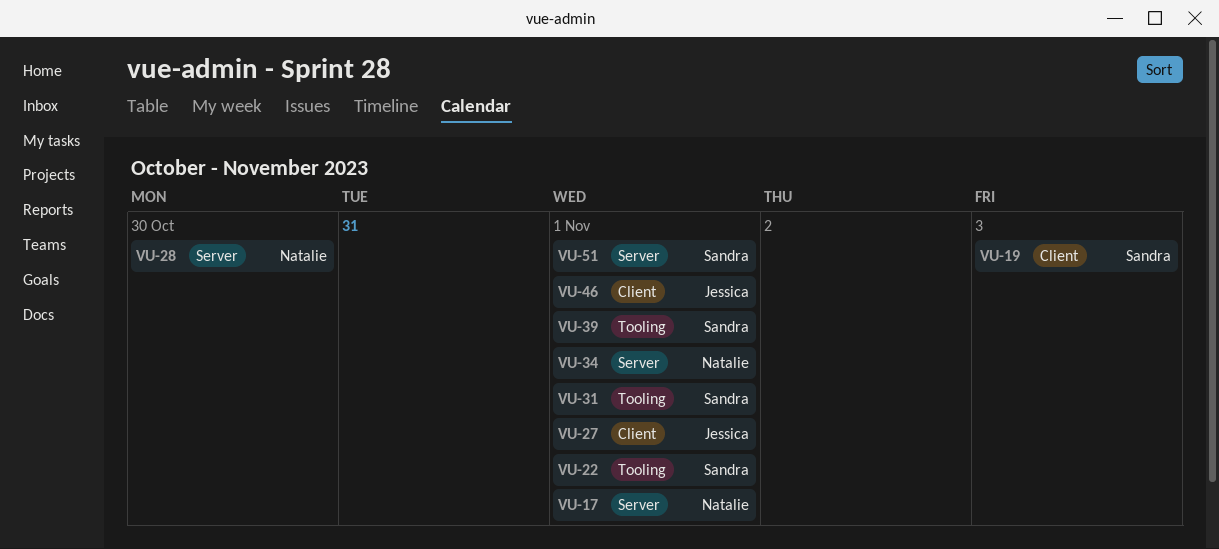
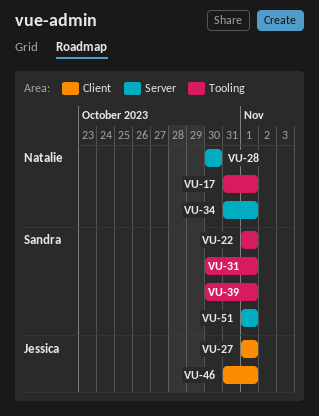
VU-17, label: Server -> Tooling
VU-19: present -> none

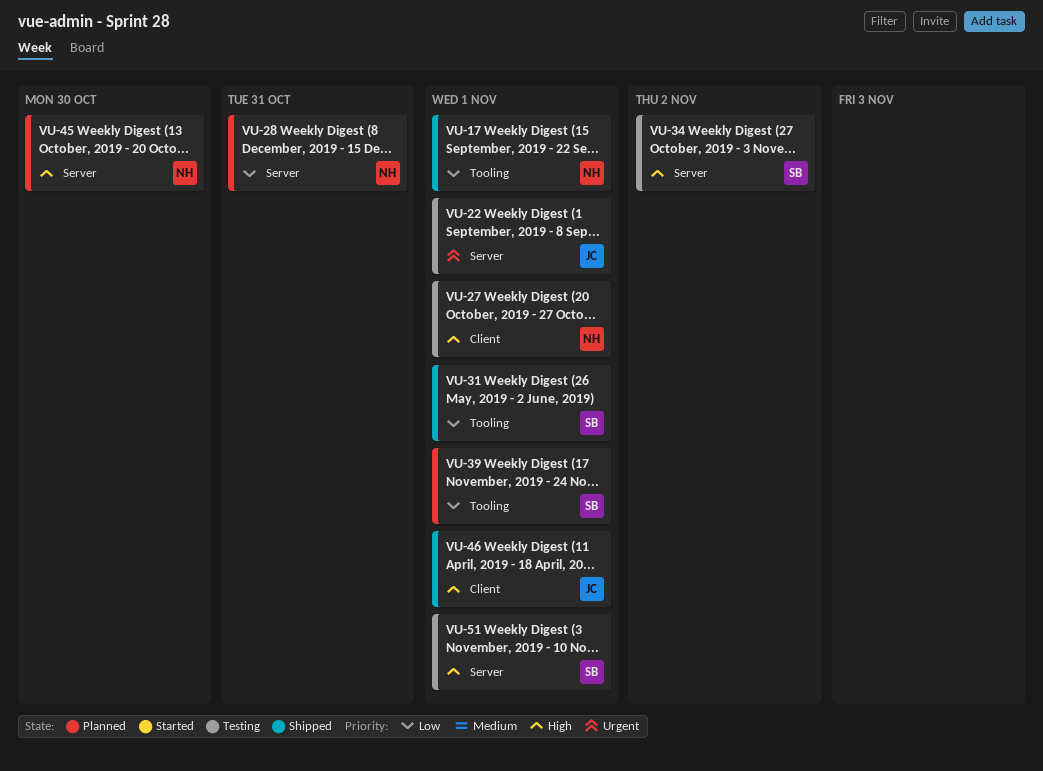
VU-22, owner: Sandra -> Jessica
VU-22, label: Tooling -> Server
VU-27, owner: Jessica -> Natalie
VU-28, due: Oct 30 -> Oct 31
VU-34, owner: Natalie -> Sandra
VU-34, due: Nov 1 -> Nov 2
VU-45: none -> present

